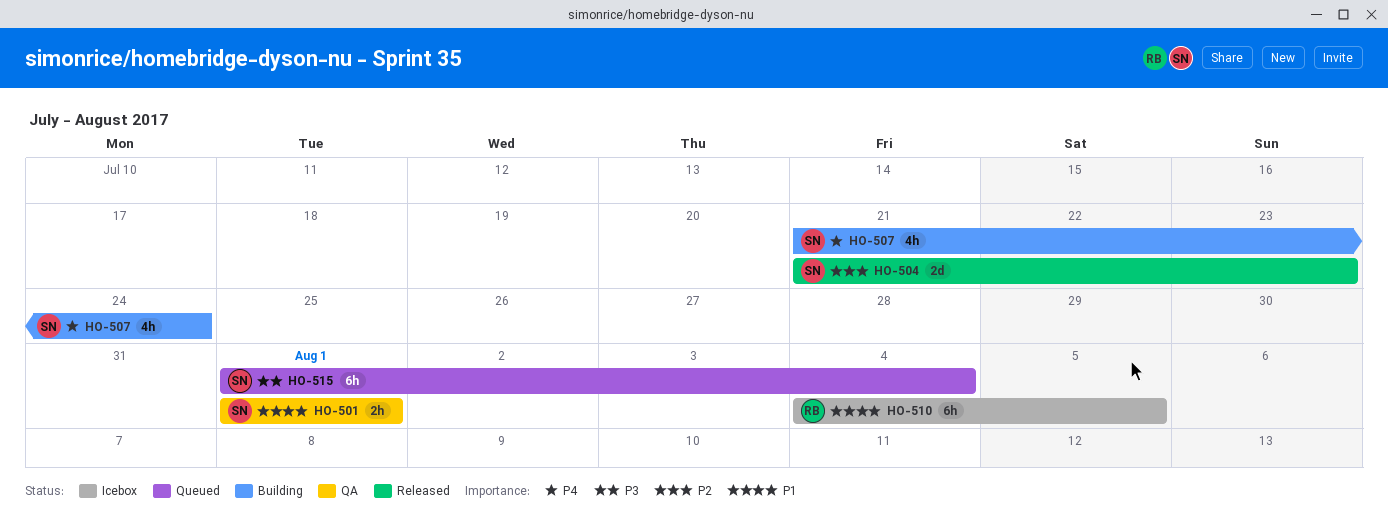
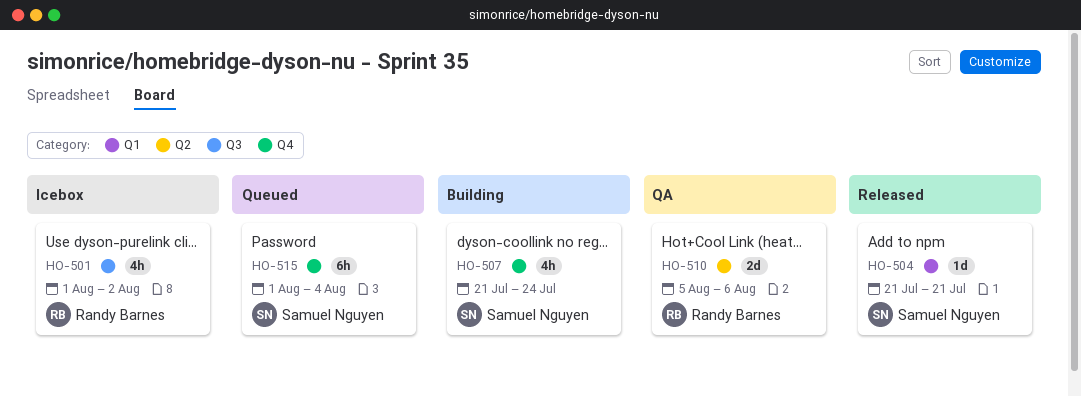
HO-501, status: QA -> Icebox
HO-501, owner: Samuel Nguyen -> Randy Barnes
HO-501, estimate: 2h -> 4h
HO-501, due: Aug 1 -> Aug 2
HO-504, estimate: 2d -> 1d
HO-504, due: Jul 23 -> Jul 21
HO-510, status: Icebox -> QA
HO-510, estimate: 6h -> 2d
HO-510, start: Aug 4 -> Aug 5
HO-510, due: Aug 5 -> Aug 6

